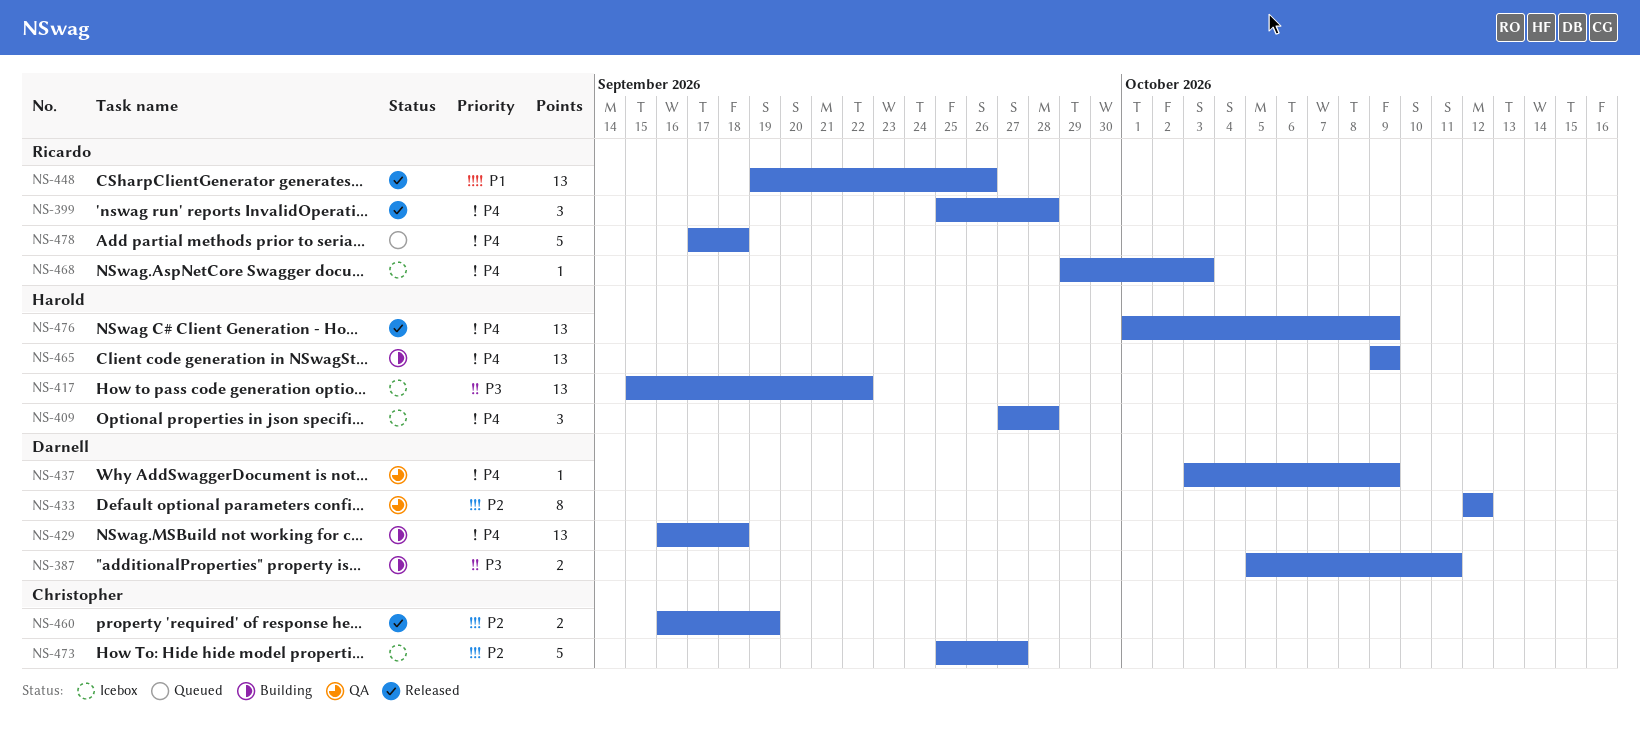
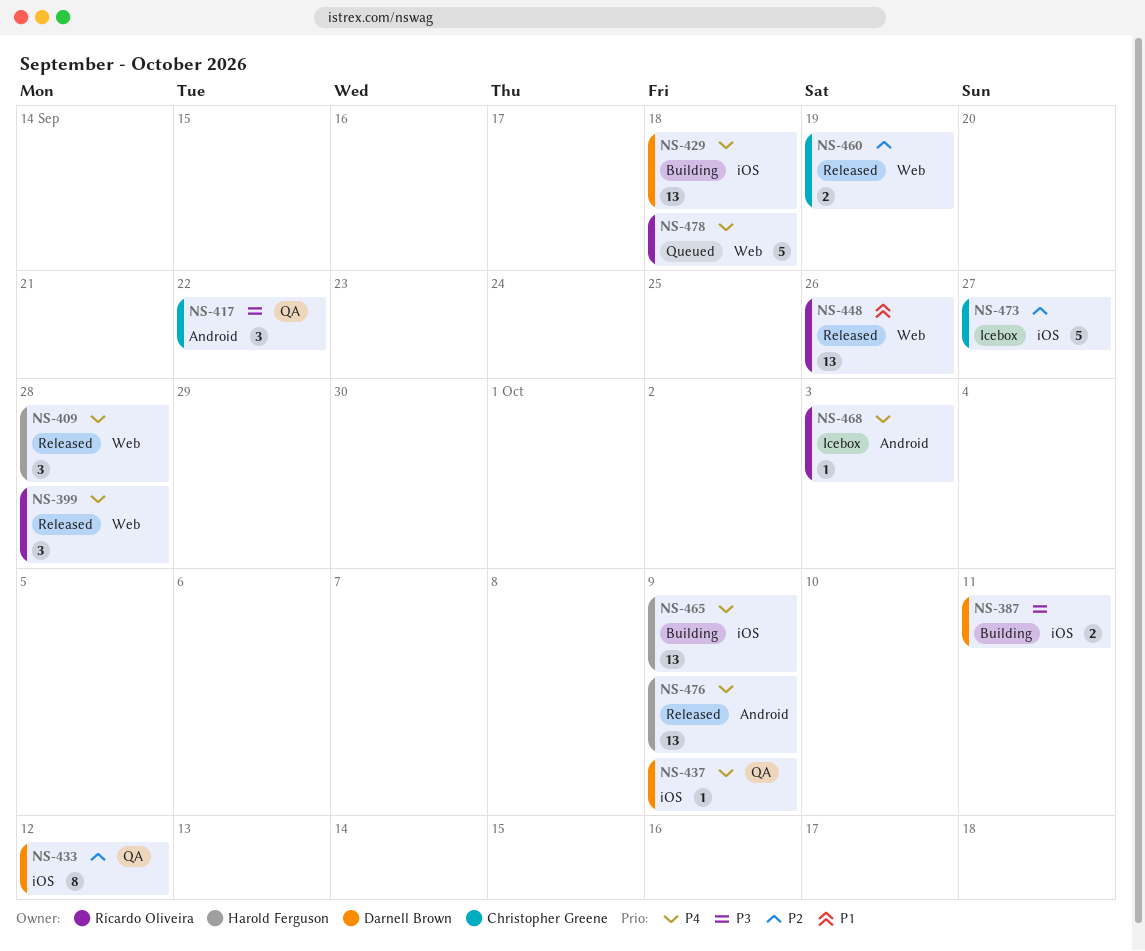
NS-409, status: Icebox -> Released
NS-417, status: Icebox -> QA
NS-417, owner: Harold Ferguson -> Christopher Greene
NS-417, estimate: 13 -> 3

